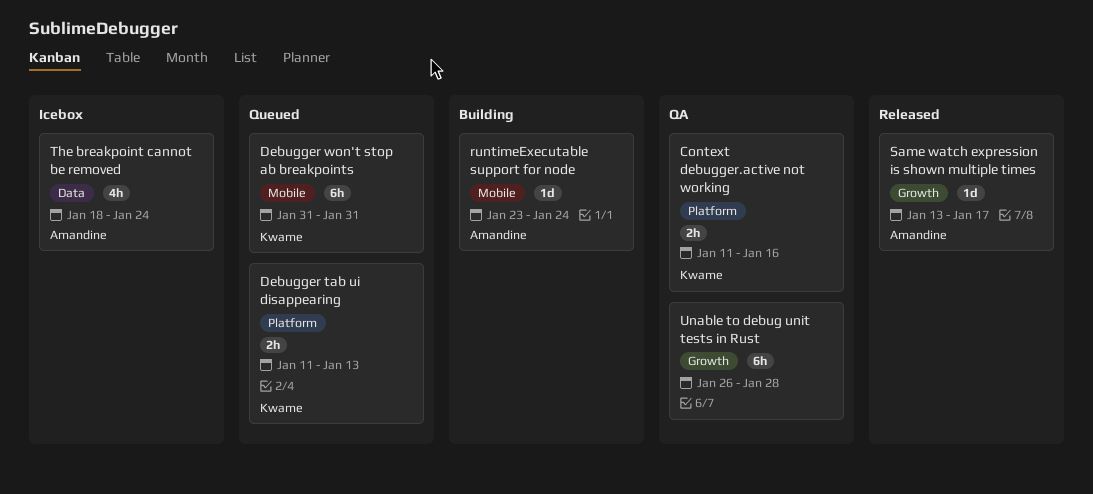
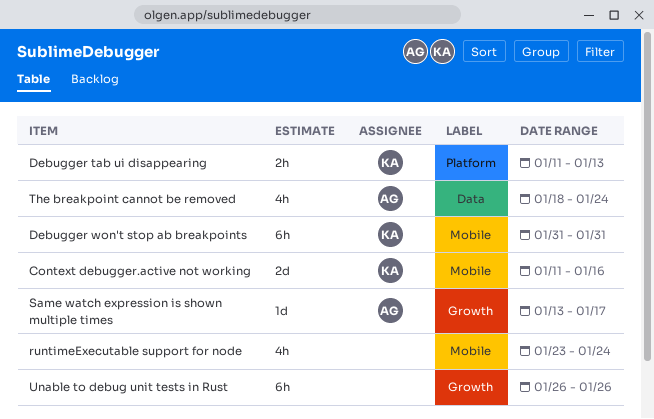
Context debugger.active not working, label: Platform -> Mobile
Context debugger.active not working, estimate: 2h -> 2d
runtimeExecutable support for node, owner: Amandine -> none
runtimeExecutable support for node, estimate: 1d -> 4h
Unable to debug unit tests in Rust, due: Jan 28 -> Jan 26

